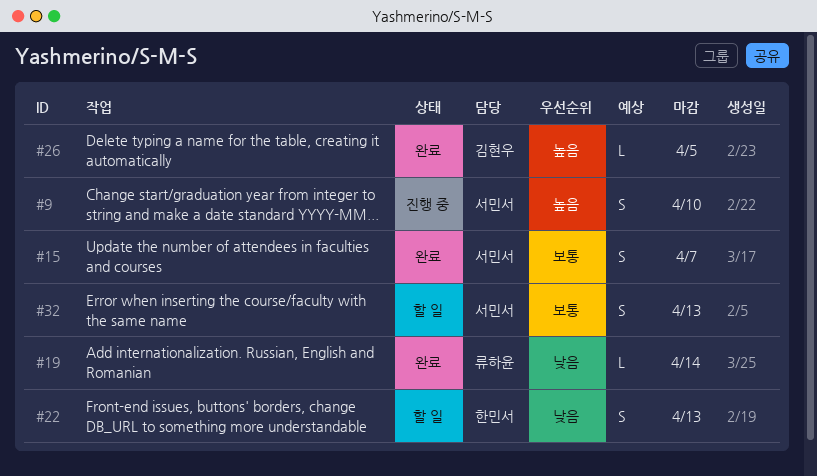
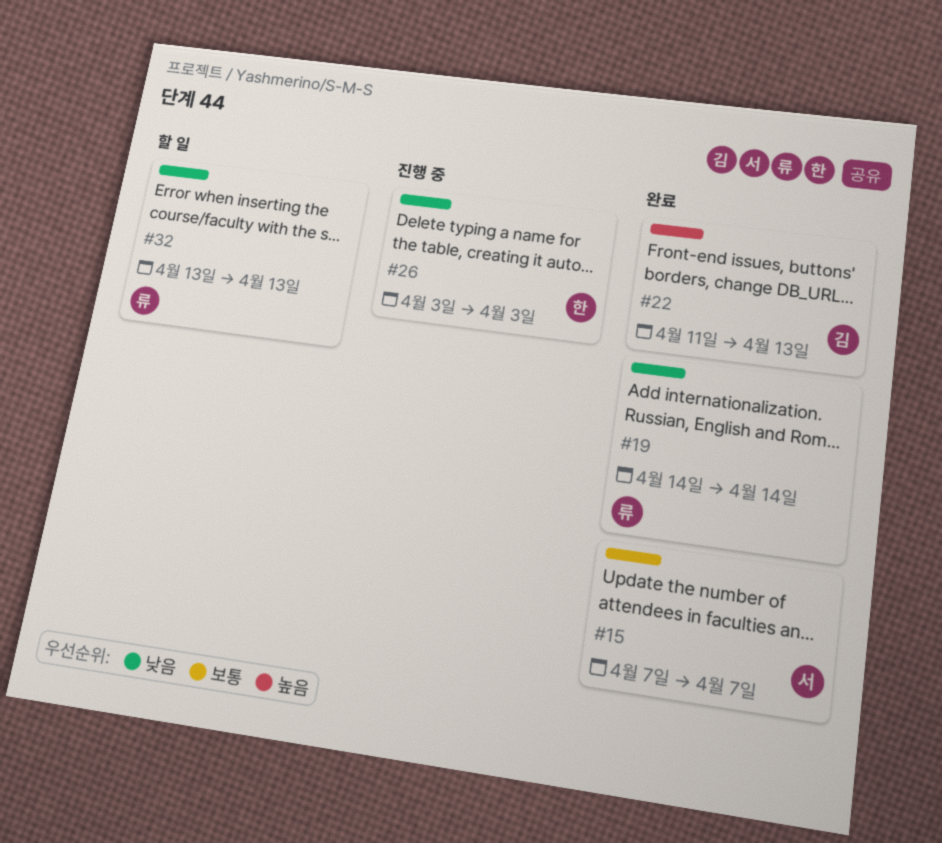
#9: present -> none
#22, status: 할 일 -> 완료
#22, owner: 한민서 -> 김현우
#22, priority: 낮음 -> 높음
#26, status: 완료 -> 진행 중
#26, owner: 김현우 -> 한민서
#26, priority: 높음 -> 낮음
#26, due: Apr 5 -> Apr 3
#32, owner: 서민서 -> 류하윤
#32, priority: 보통 -> 낮음

